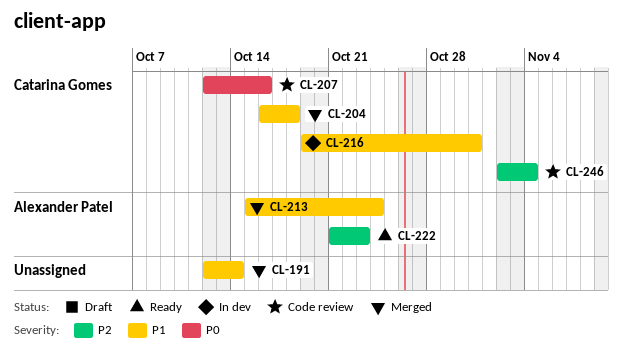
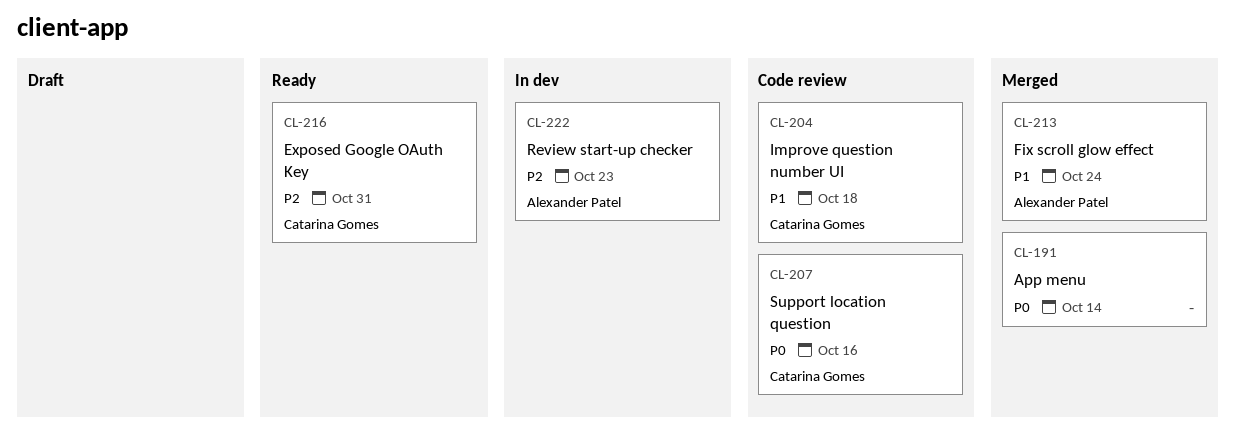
CL-191, priority: P1 -> P0
CL-204, status: Merged -> Code review
CL-216, status: In dev -> Ready
CL-216, priority: P1 -> P2
CL-222, status: Ready -> In dev
CL-246: present -> none

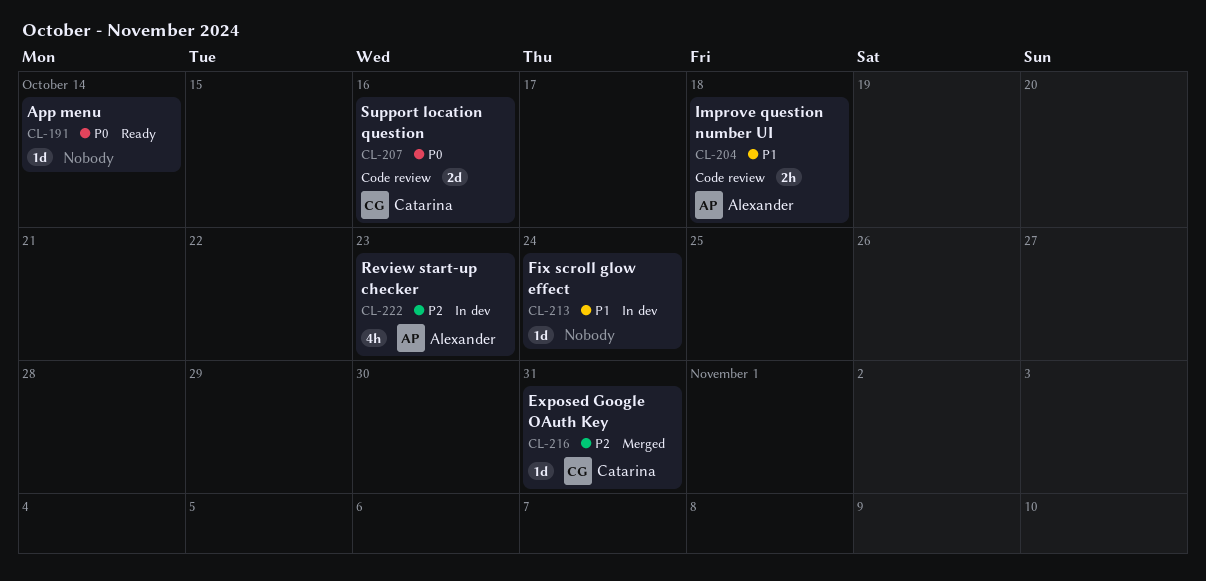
CL-191, status: Merged -> Ready
CL-204, owner: Catarina Gomes -> Alexander Patel
CL-213, status: Merged -> In dev
CL-213, owner: Alexander Patel -> none
CL-216, status: Ready -> Merged

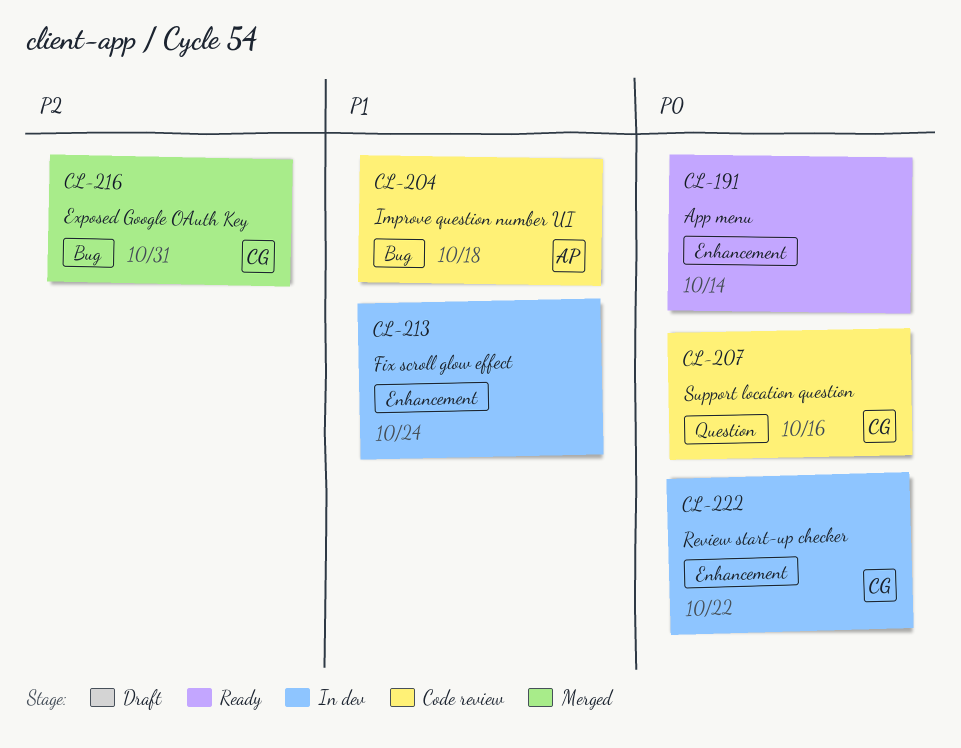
CL-222, owner: Alexander -> Catarina
CL-222, priority: P2 -> P0
CL-222, due: Oct 23 -> Oct 22

